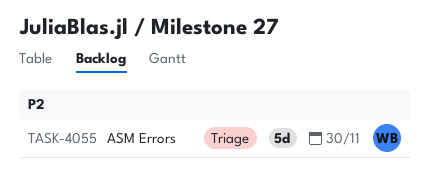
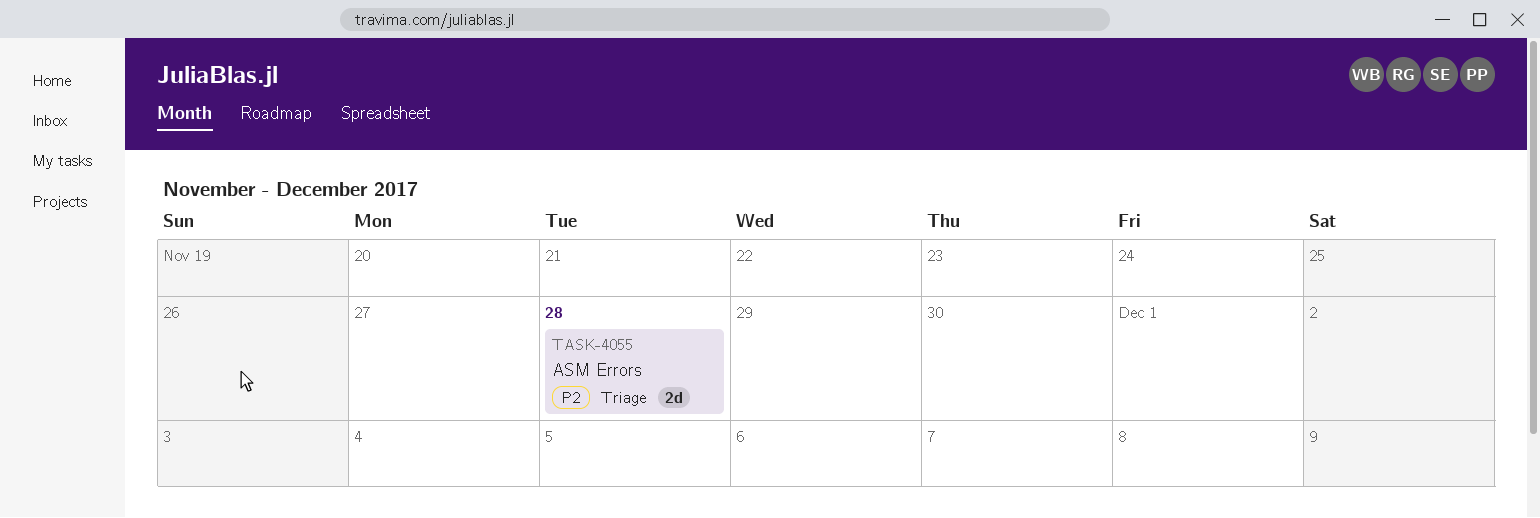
TASK-4055, estimate: 5d -> 2d
TASK-4055, due: Nov 30 -> Nov 28

